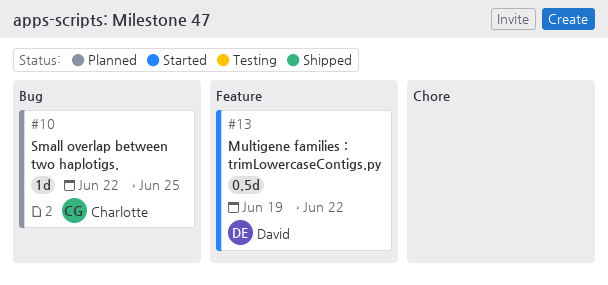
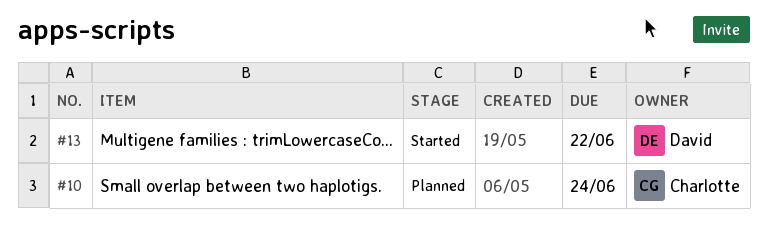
#10, due: Jun 25 -> Jun 24

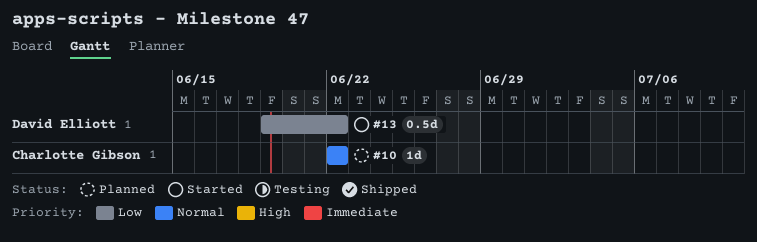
#10, due: Jun 24 -> Jun 22

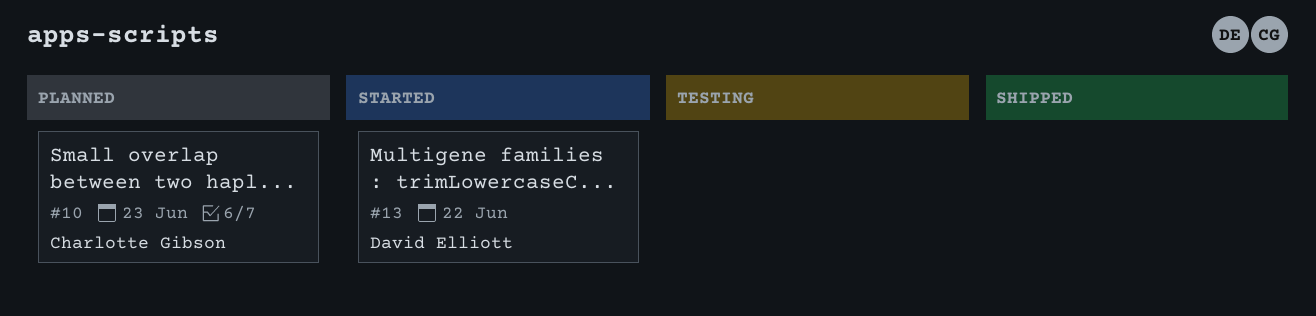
#10, due: Jun 22 -> Jun 23

